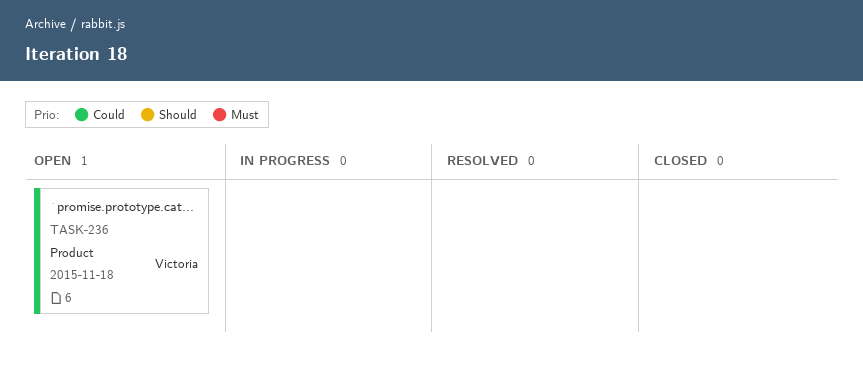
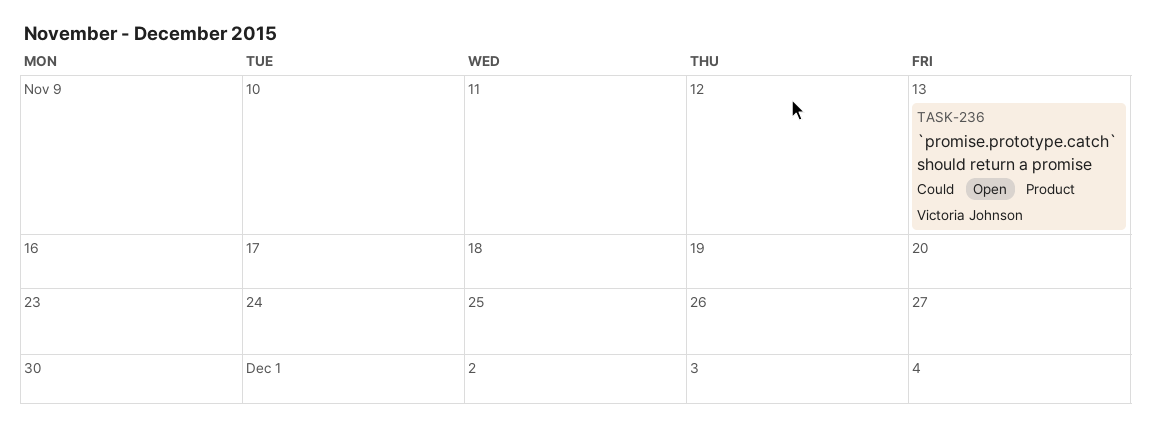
TASK-236, due: Nov 18 -> Nov 13

